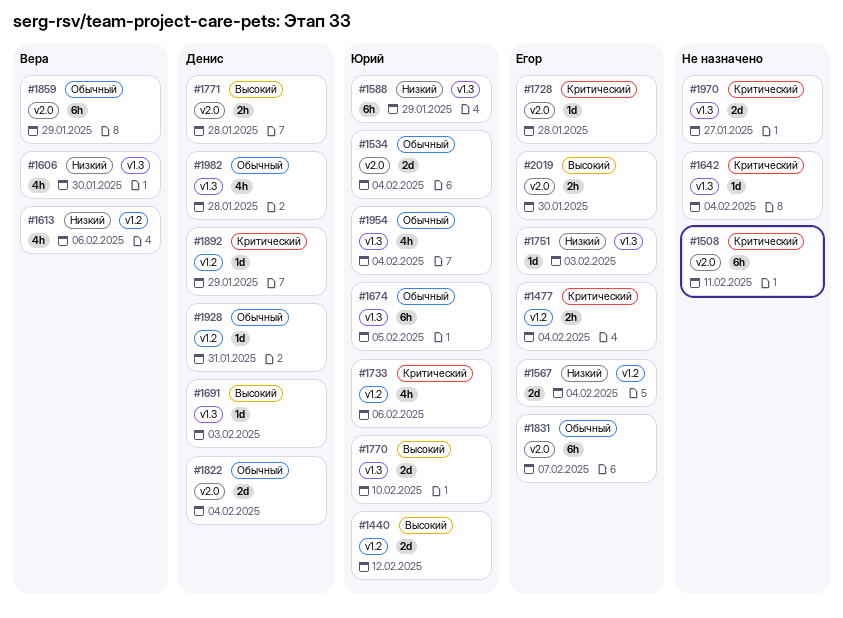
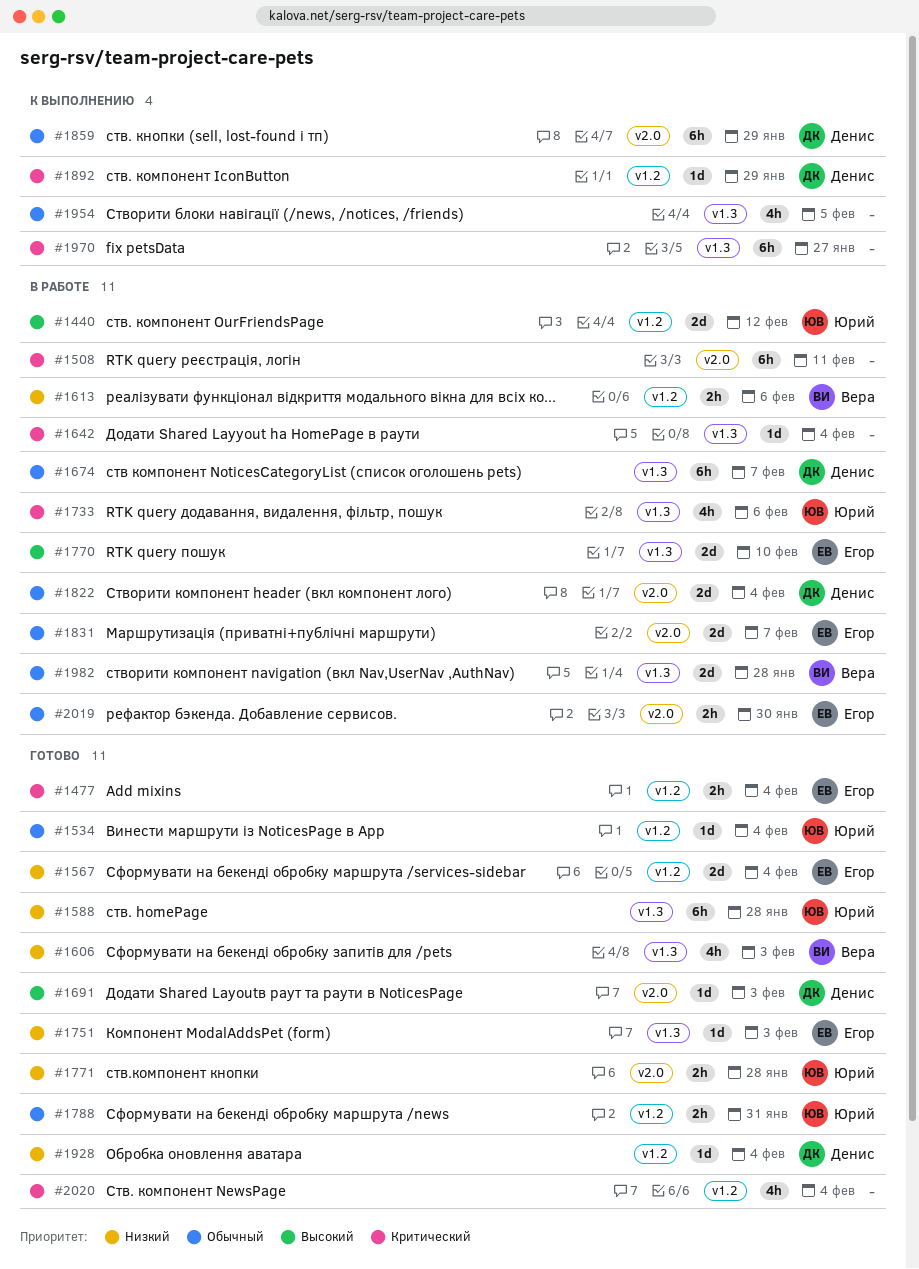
#1534, label: v2.0 -> v1.2
#1534, estimate: 2d -> 1d
#1588, due: Jan 29 -> Jan 28
#1606, due: Jan 30 -> Feb 3
#1613, estimate: 4h -> 2h
#1674, owner: Юрий -> Денис
#1674, due: Feb 5 -> Feb 7
#1691, label: v1.3 -> v2.0
#1728: present -> none
#1733, label: v1.2 -> v1.3
#1770, owner: Юрий -> Егор
#1771, owner: Денис -> Юрий
#1771, priority: Высокий -> Низкий
#1788: none -> present
#1831, estimate: 6h -> 2d
#1859, owner: Вера -> Денис
#1928, priority: Обычный -> Низкий
#1928, due: Jan 31 -> Feb 4
#1954, owner: Юрий -> none
#1954, due: Feb 4 -> Feb 5
#1970, estimate: 2d -> 6h
#1982, owner: Денис -> Вера
#1982, estimate: 4h -> 2d
#2019, priority: Высокий -> Обычный
#2020: none -> present

